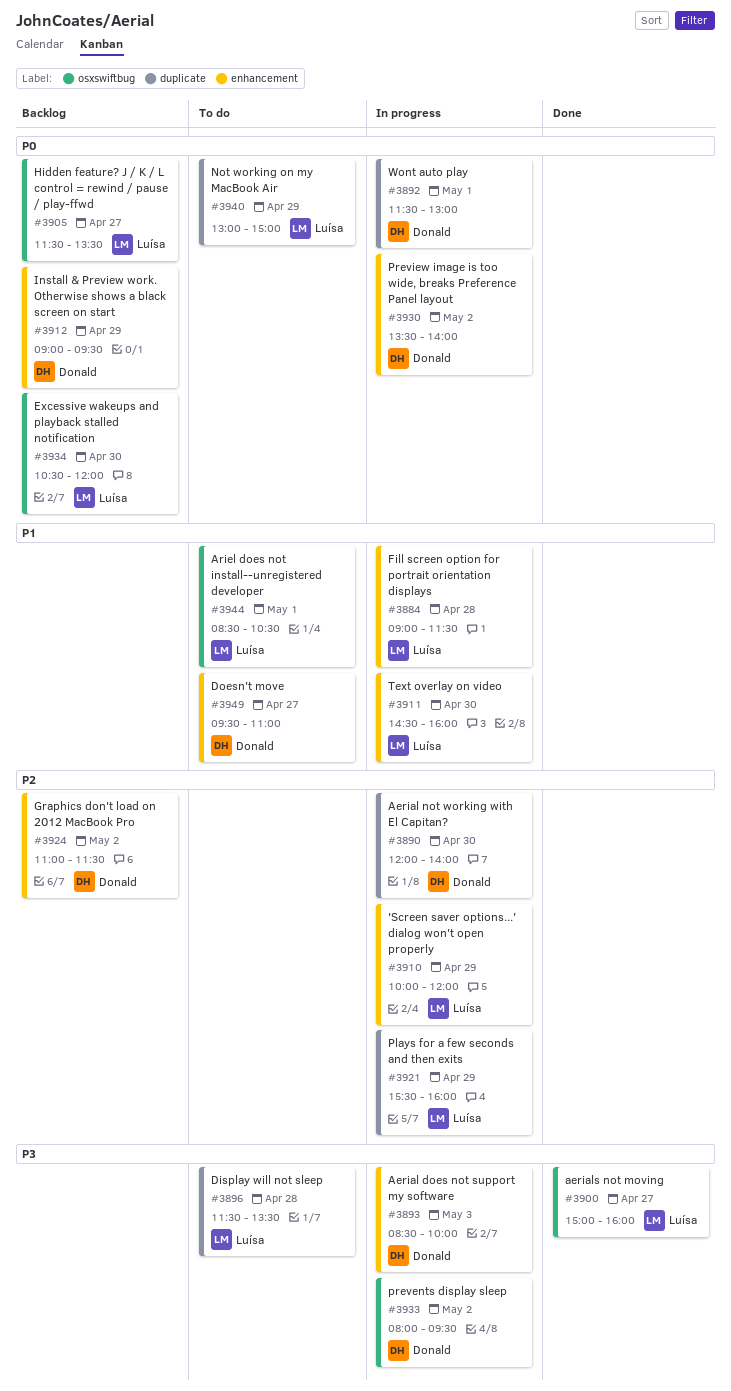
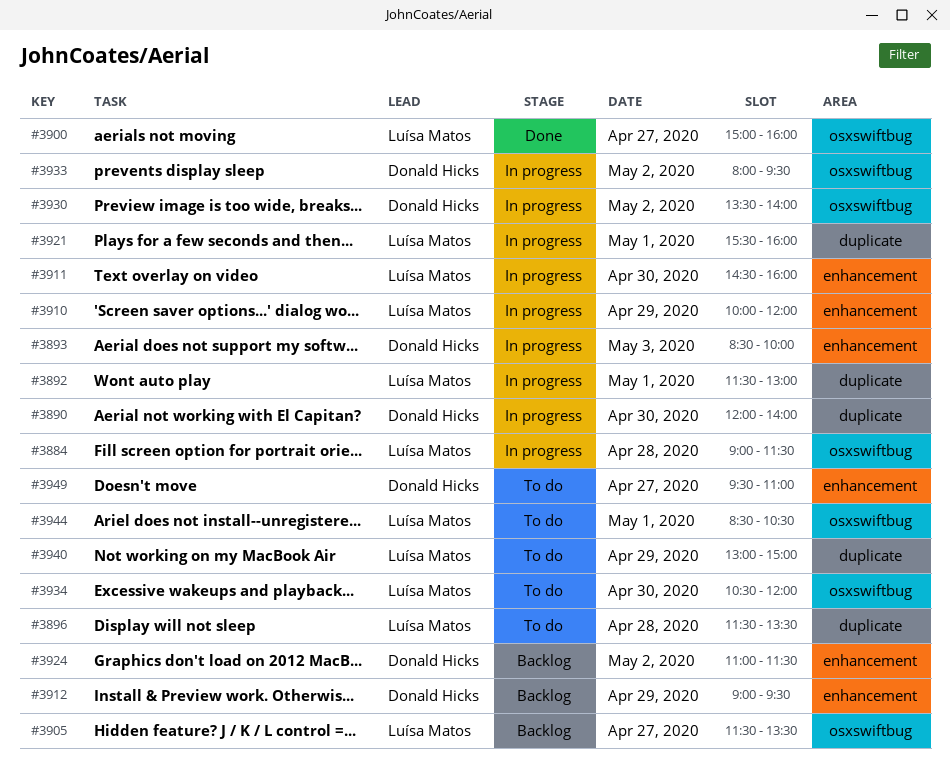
#3884, label: enhancement -> osxswiftbug
#3892, owner: Donald Hicks -> Luísa Matos
#3921, day: Apr 29 -> May 1
#3930, label: enhancement -> osxswiftbug
#3934, status: Backlog -> To do

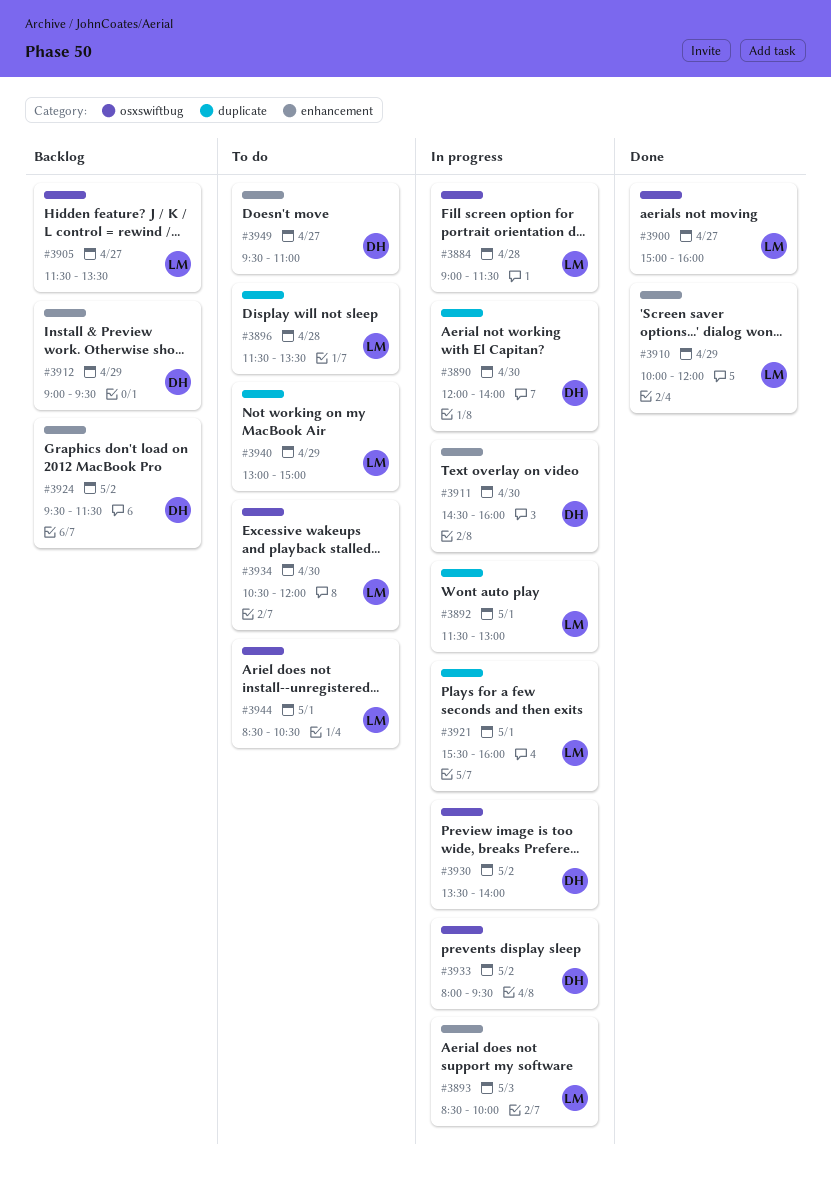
#3893, owner: Donald Hicks -> Luísa Matos
#3910, status: In progress -> Done
#3911, owner: Luísa Matos -> Donald Hicks
#3924, begins: 11:00 -> 09:30

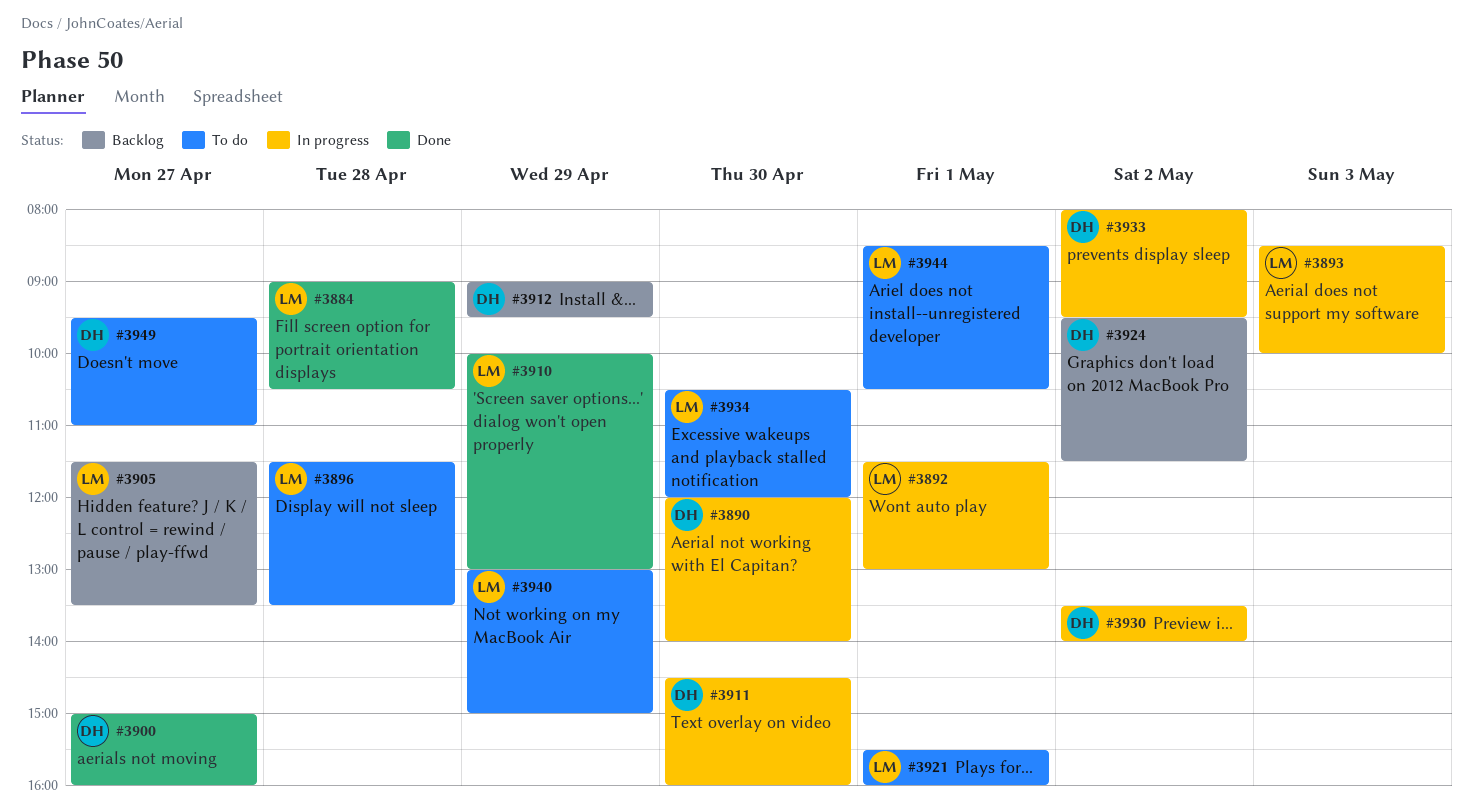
#3884, status: In progress -> Done
#3884, ends: 11:30 -> 10:30
#3900, owner: LM -> DH
#3910, ends: 12:00 -> 13:00
#3921, status: In progress -> To do

